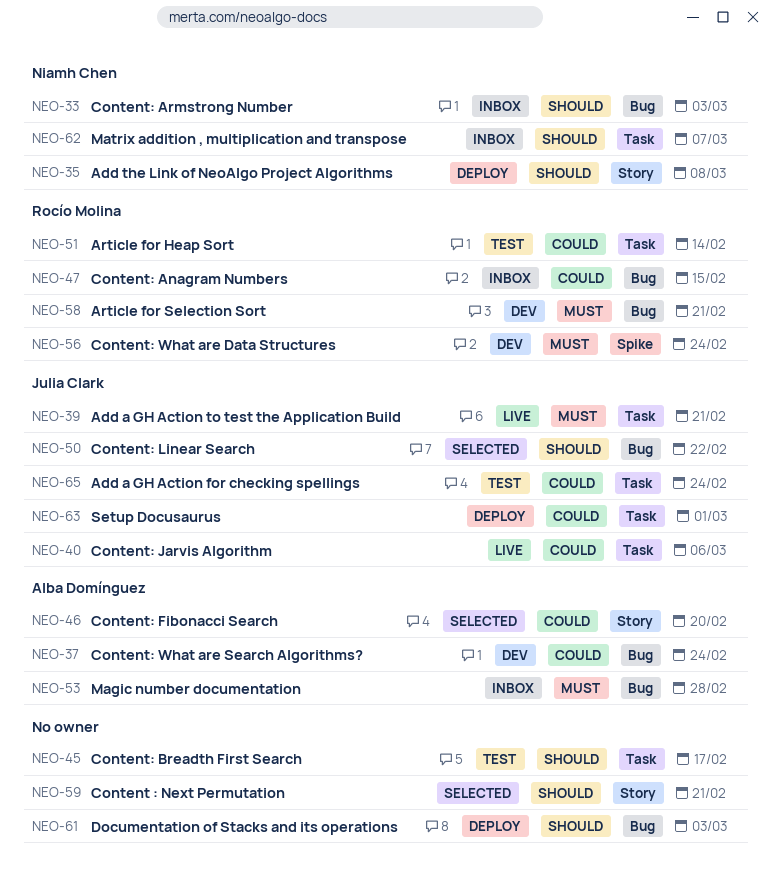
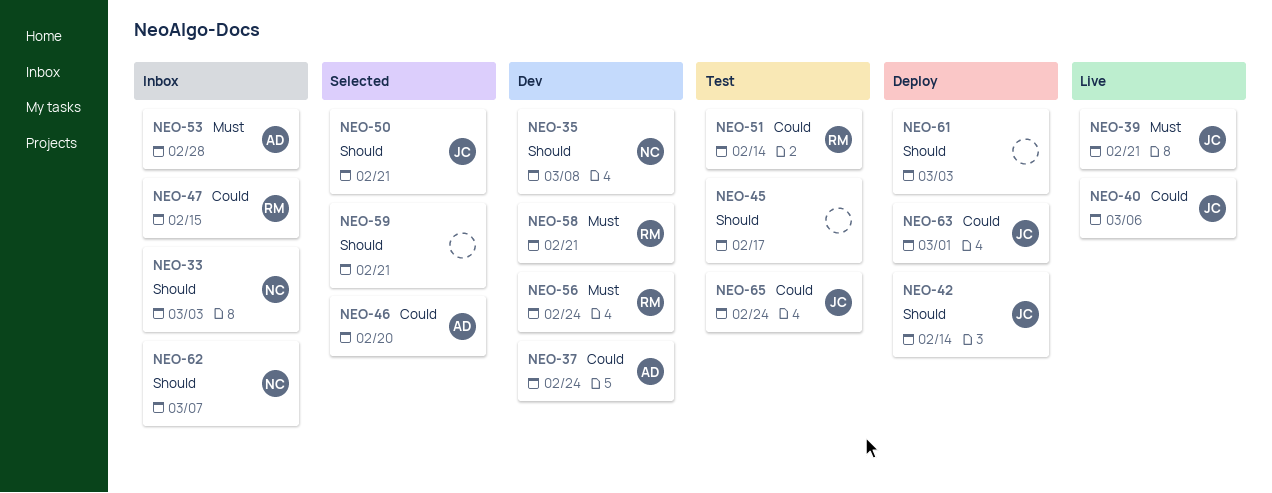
NEO-35, status: Deploy -> Dev
NEO-42: none -> present
NEO-50, due: Feb 22 -> Feb 21

